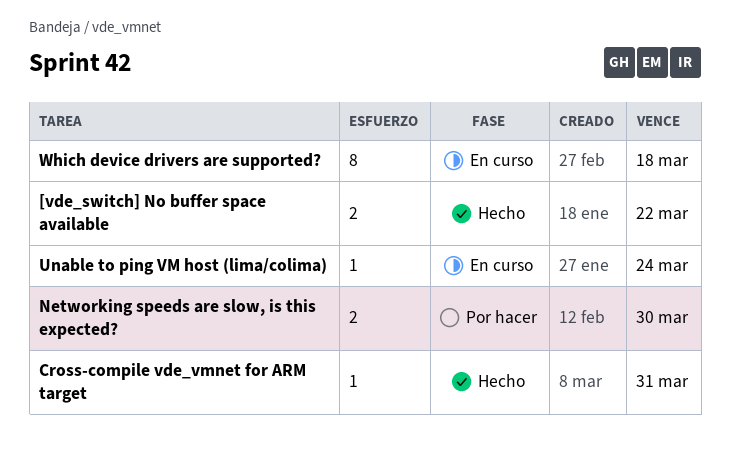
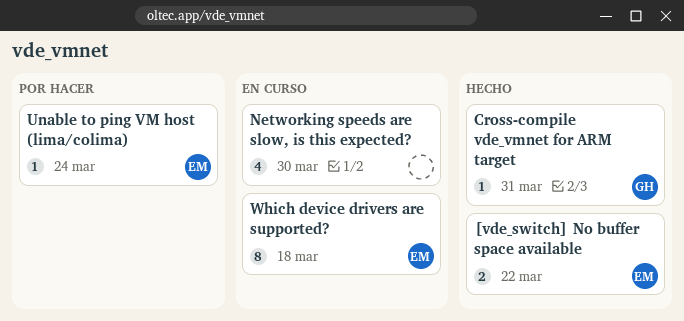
Networking speeds are slow, is this expected?, status: Por hacer -> En curso
Networking speeds are slow, is this expected?, estimate: 2 -> 4
Unable to ping VM host (lima/colima), status: En curso -> Por hacer

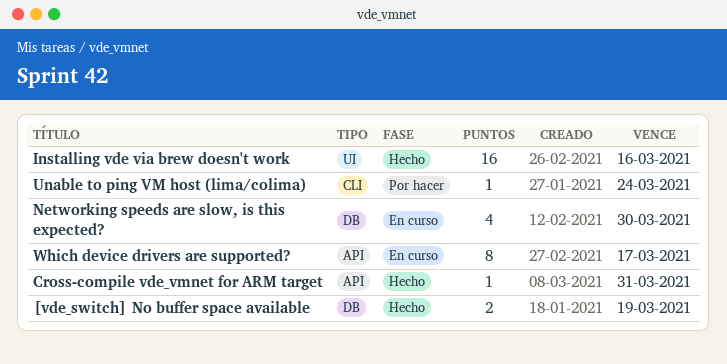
[vde_switch] No buffer space available, due: Mar 22 -> Mar 19
Installing vde via brew doesn't work: none -> present
Which device drivers are supported?, due: Mar 18 -> Mar 17

